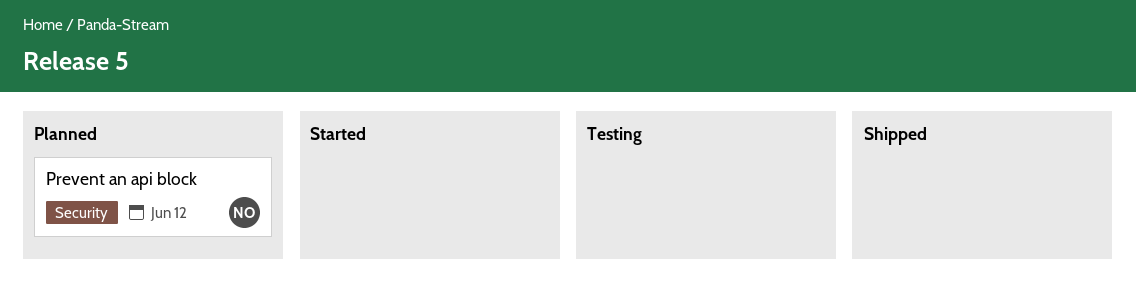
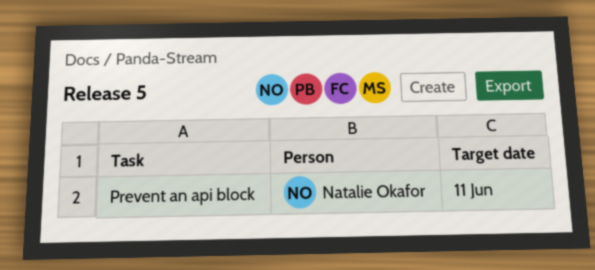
Prevent an api block, due: Jun 12 -> Jun 11

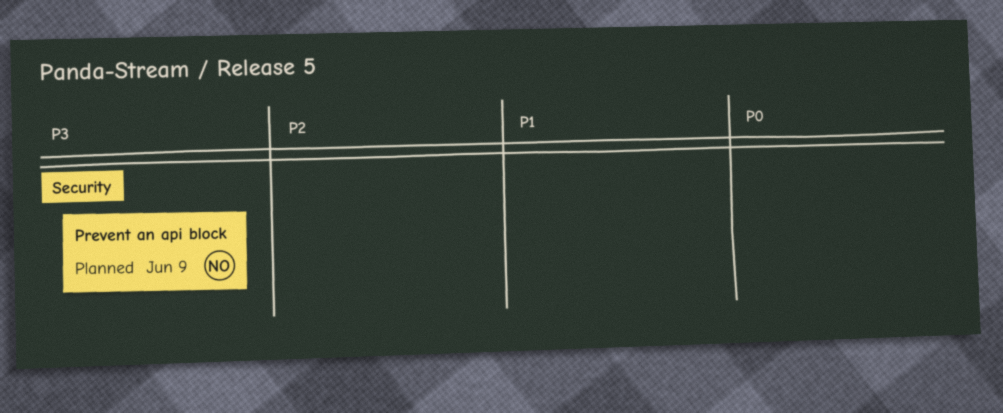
Prevent an api block, due: Jun 11 -> Jun 9

